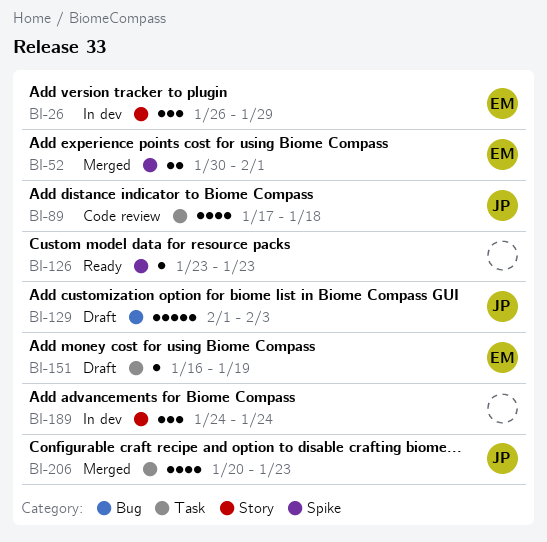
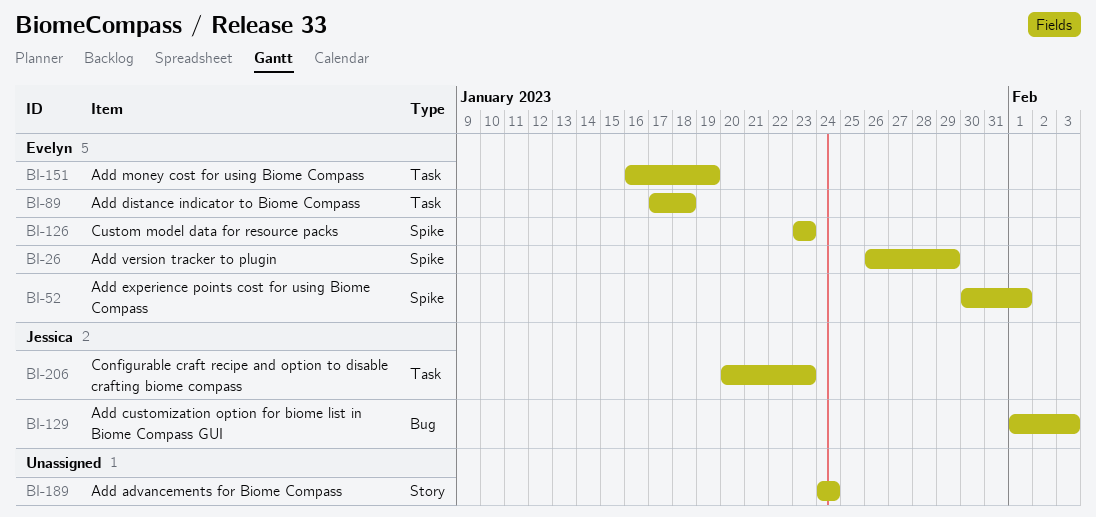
BI-26, label: Story -> Spike
BI-89, owner: Jessica -> Evelyn
BI-126, owner: none -> Evelyn

